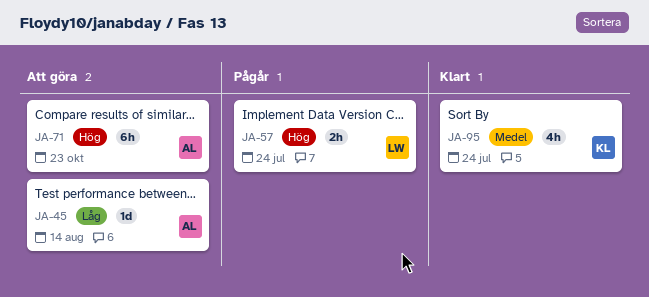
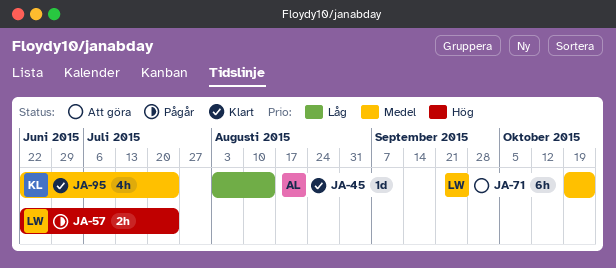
JA-45, status: Att göra -> Klart
JA-71, owner: AL -> LW
JA-71, priority: Hög -> Medel

